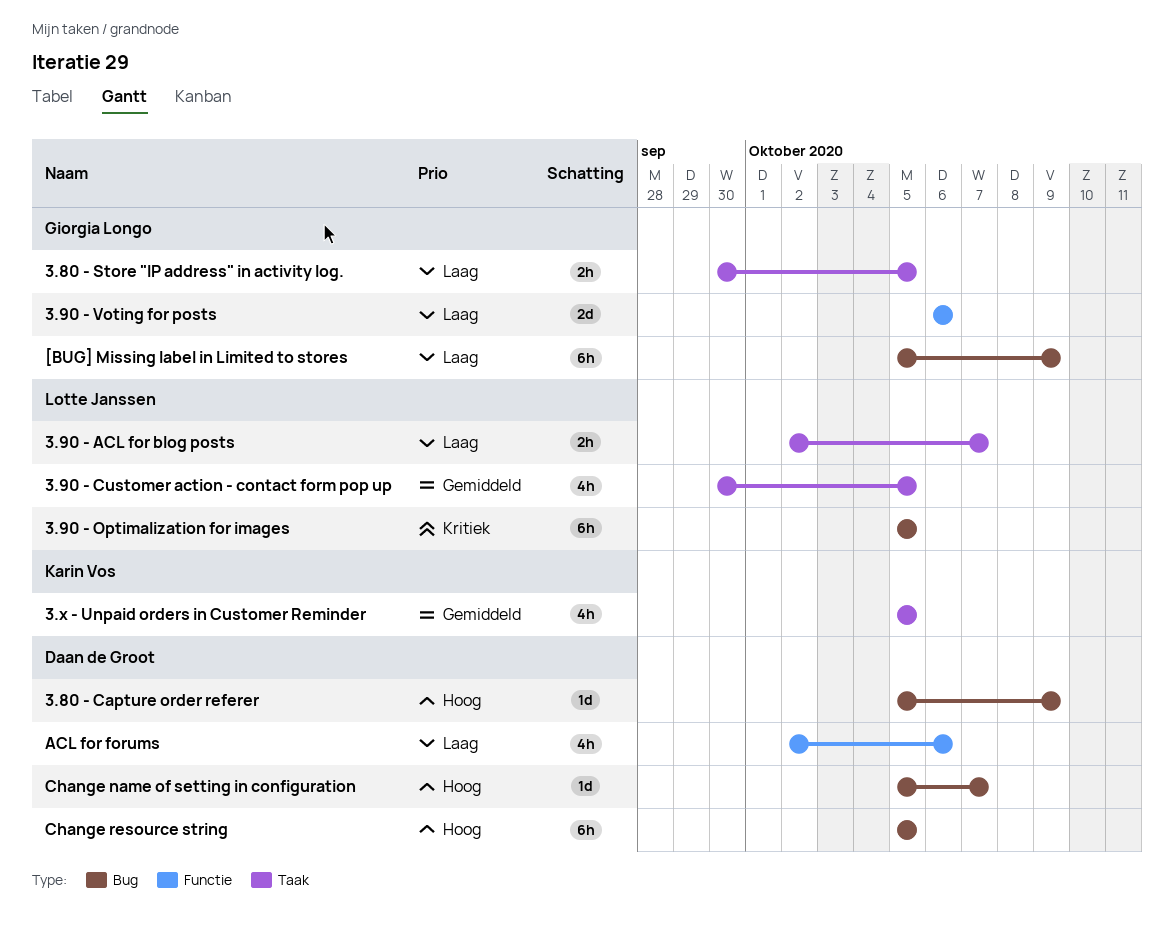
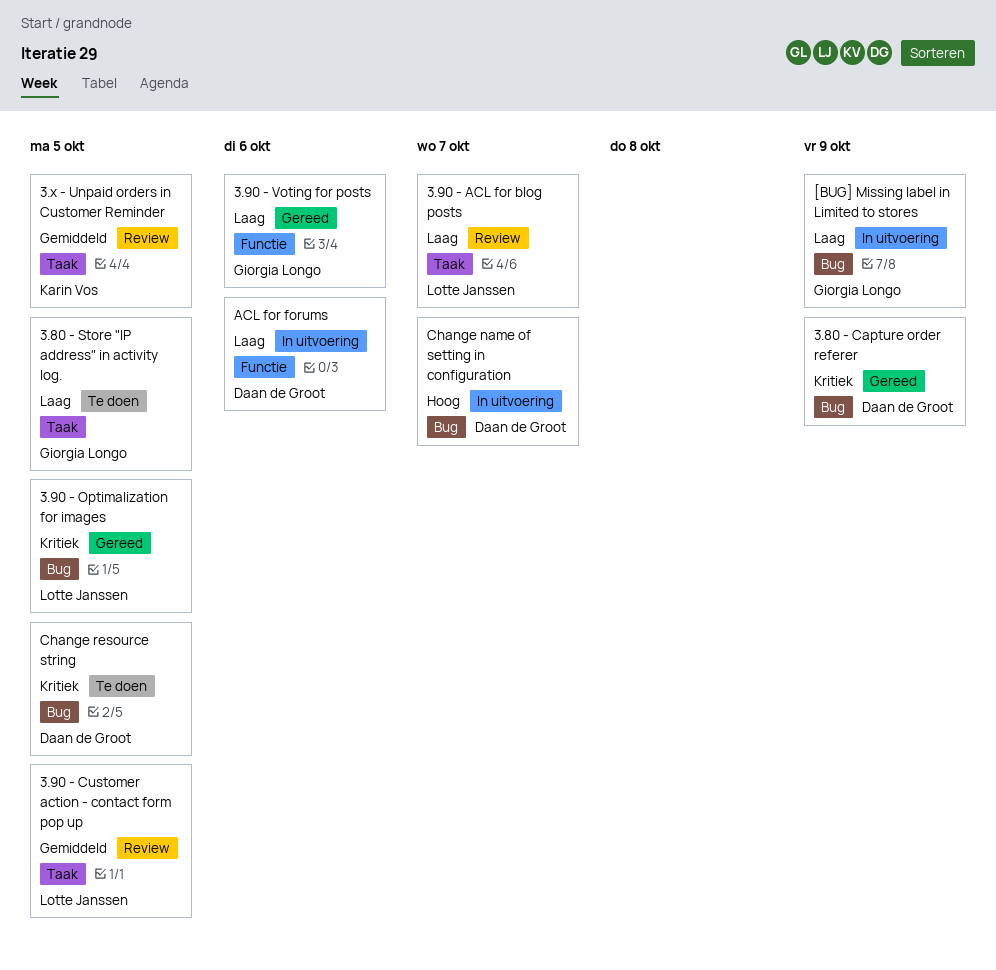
3.80 - Capture order referer, priority: Hoog -> Kritiek
Change resource string, priority: Hoog -> Kritiek

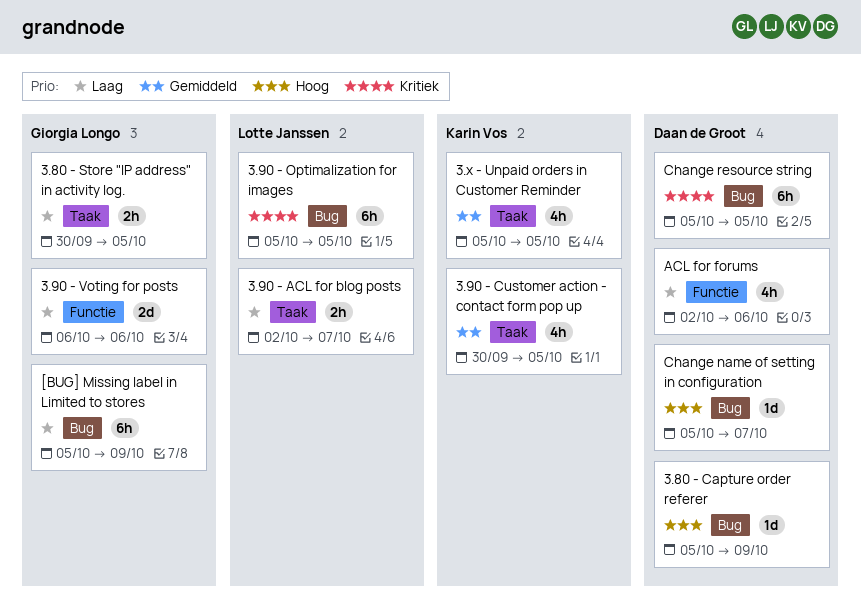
3.80 - Capture order referer, priority: Kritiek -> Hoog
3.90 - Customer action - contact form pop up, owner: Lotte Janssen -> Karin Vos

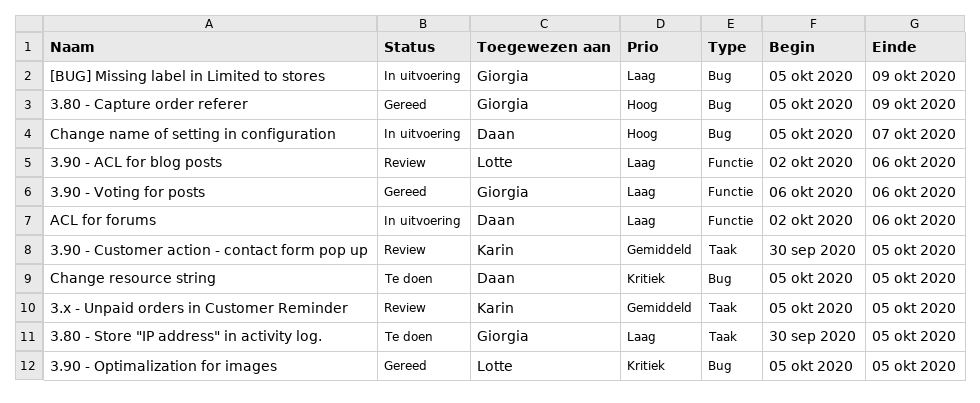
3.80 - Capture order referer, owner: Daan de Groot -> Giorgia Longo
3.90 - ACL for blog posts, label: Taak -> Functie
3.90 - ACL for blog posts, due: Oct 7 -> Oct 6

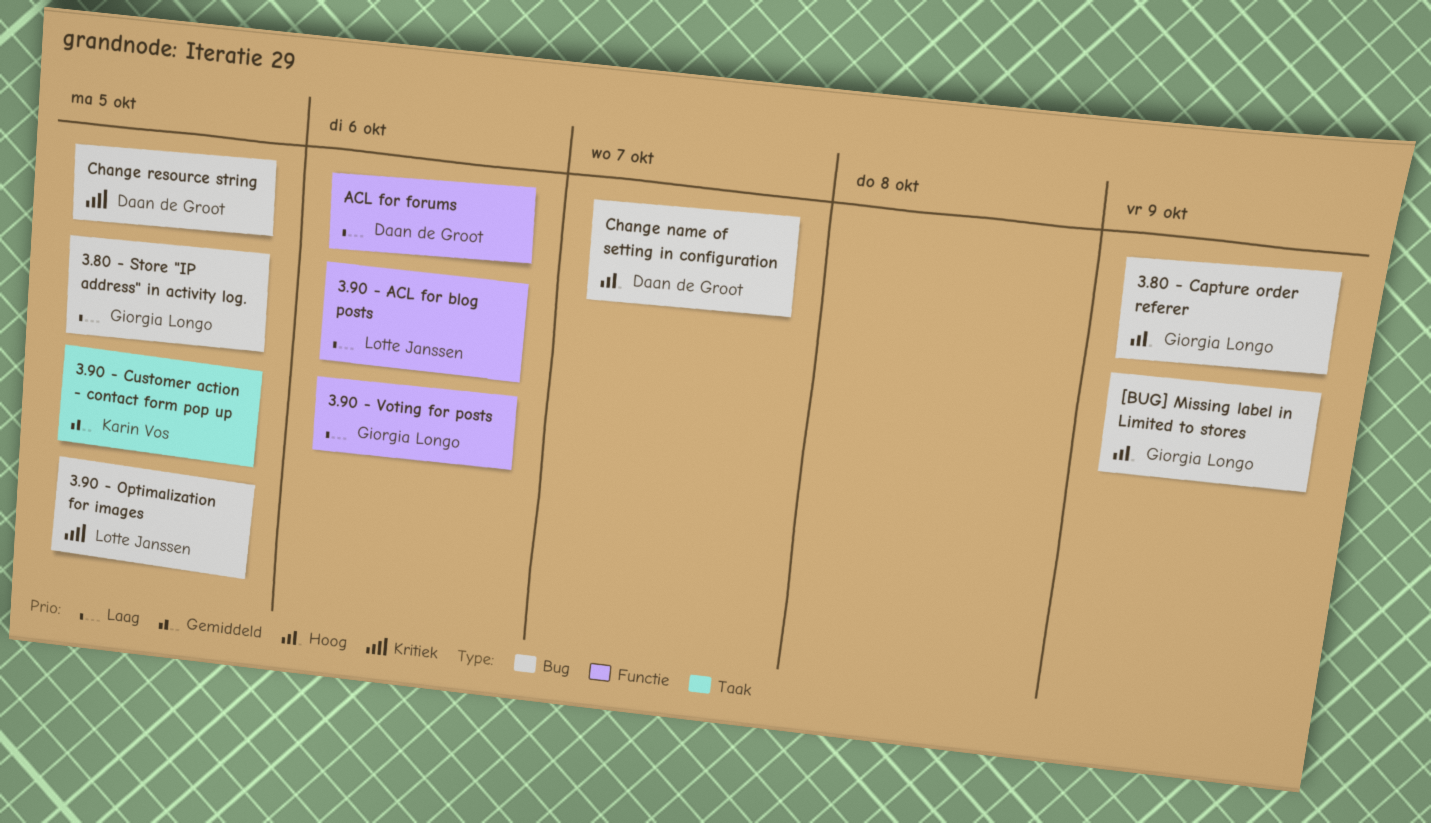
3.80 - Store "IP address" in activity log., label: Taak -> Bug
3.x - Unpaid orders in Customer Reminder: present -> none
[BUG] Missing label in Limited to stores, priority: Laag -> Hoog

